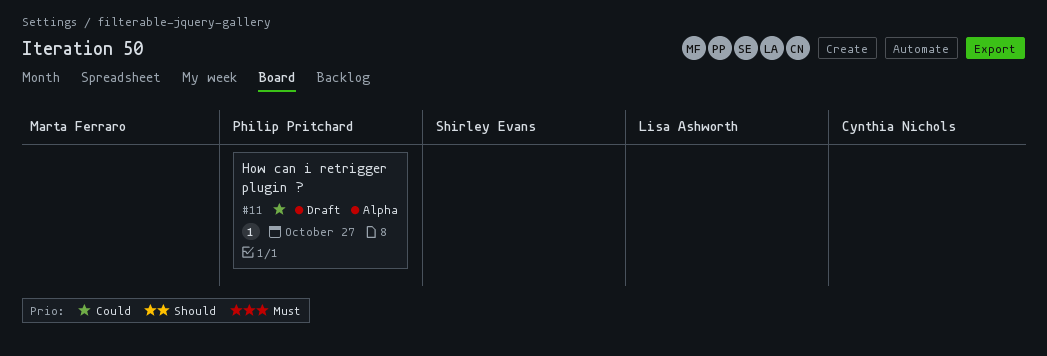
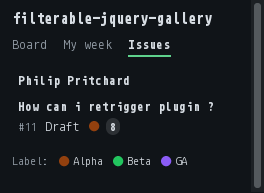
#11, estimate: 1 -> 8

